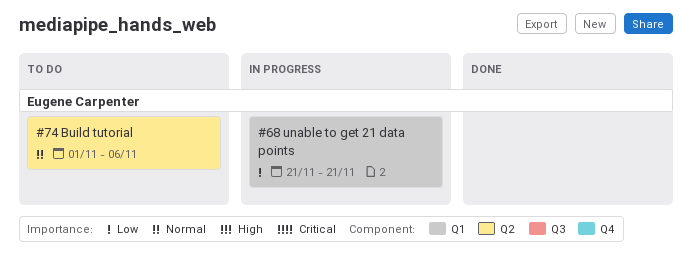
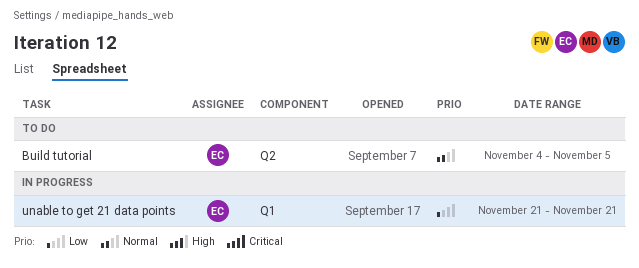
Build tutorial, start: Nov 1 -> Nov 4
Build tutorial, due: Nov 6 -> Nov 5

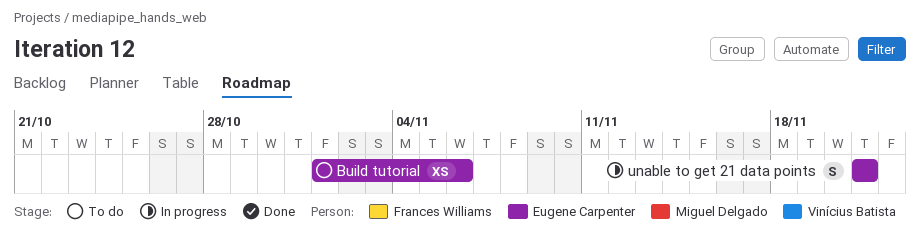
Build tutorial, start: Nov 4 -> Nov 1
Build tutorial, due: Nov 5 -> Nov 6

